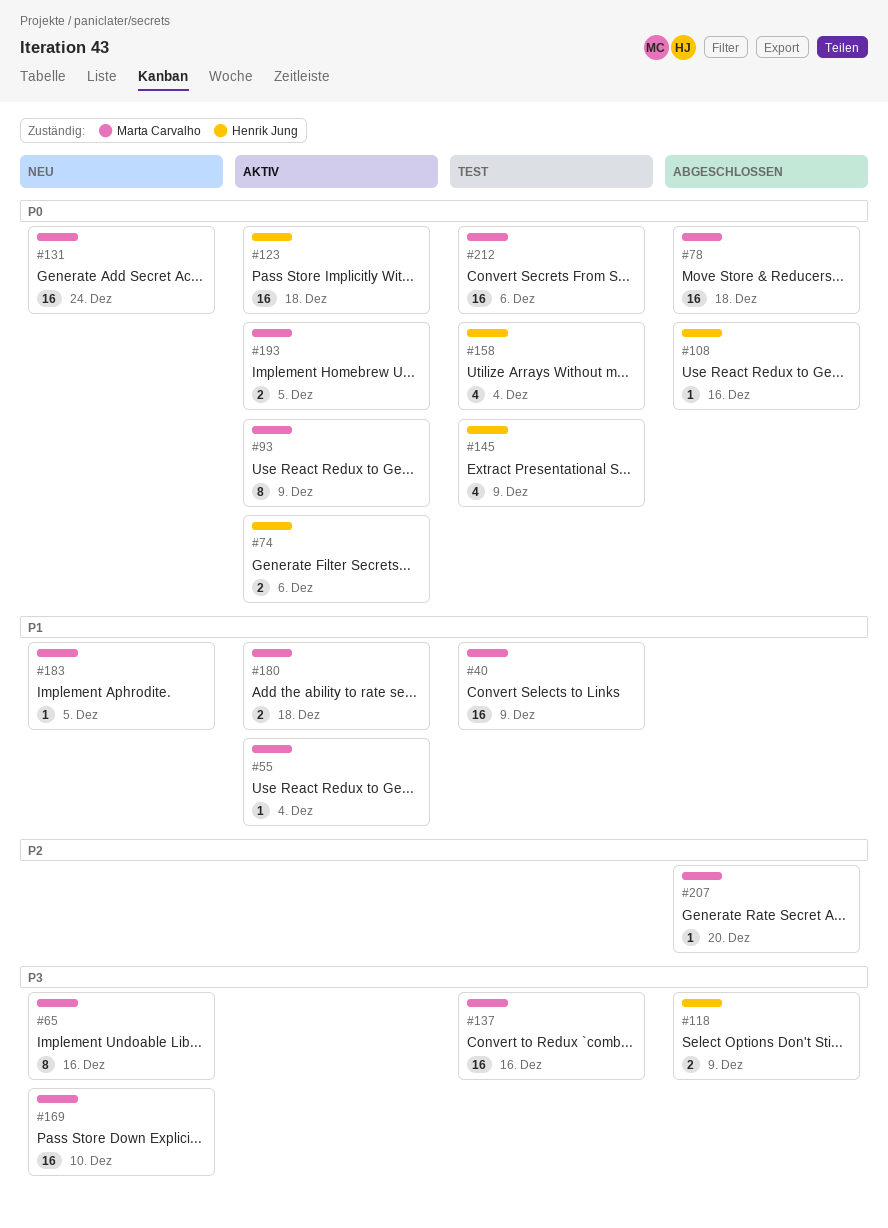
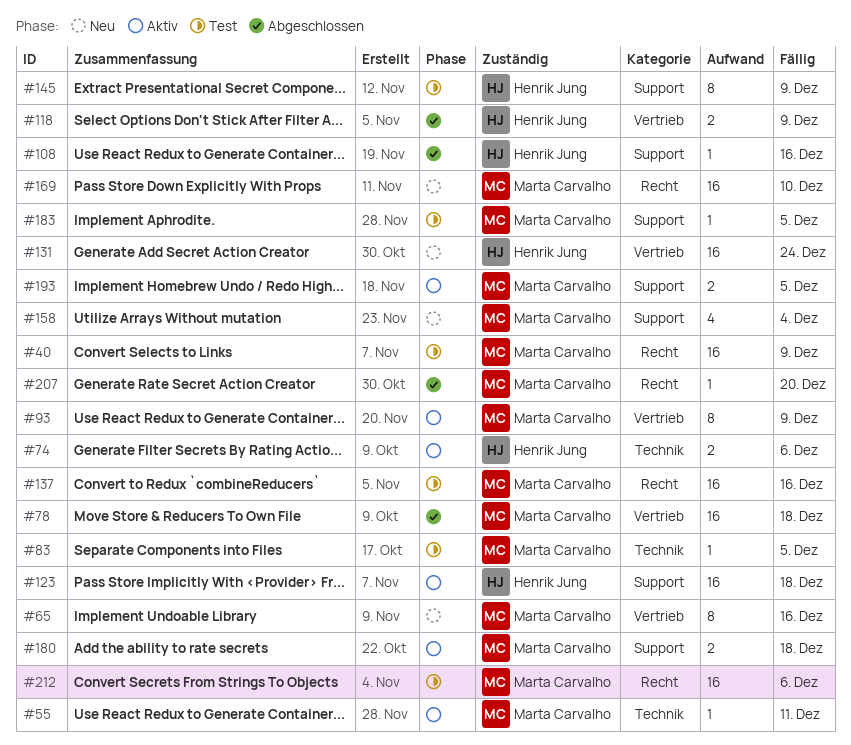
#55, due: Dec 4 -> Dec 11
#83: none -> present
#131, owner: Marta Carvalho -> Henrik Jung
#145, estimate: 4 -> 8
#158, status: Test -> Neu
#158, owner: Henrik Jung -> Marta Carvalho
#183, status: Neu -> Test

